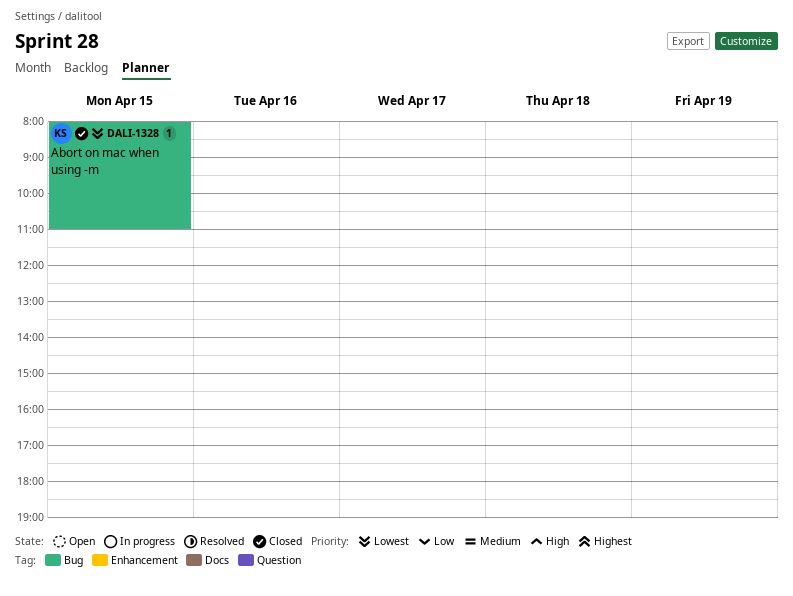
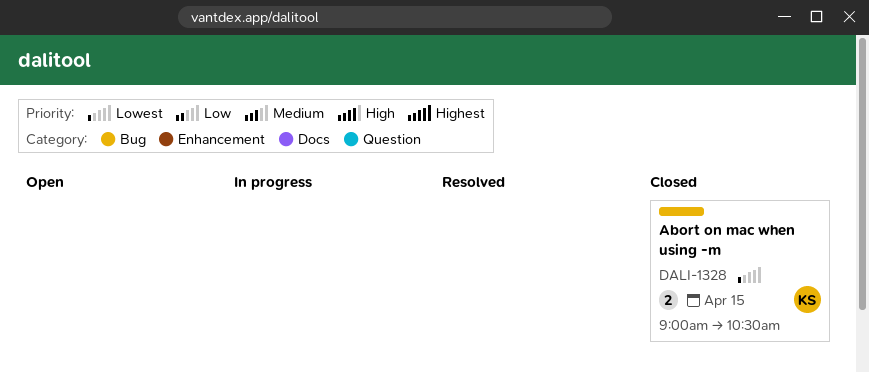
DALI-1328, estimate: 1 -> 2
DALI-1328, begins: 08:00 -> 09:00
DALI-1328, ends: 11:00 -> 10:30

